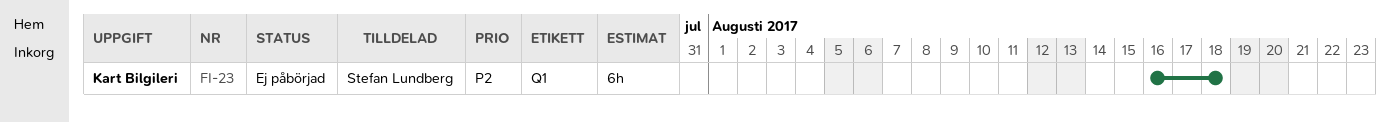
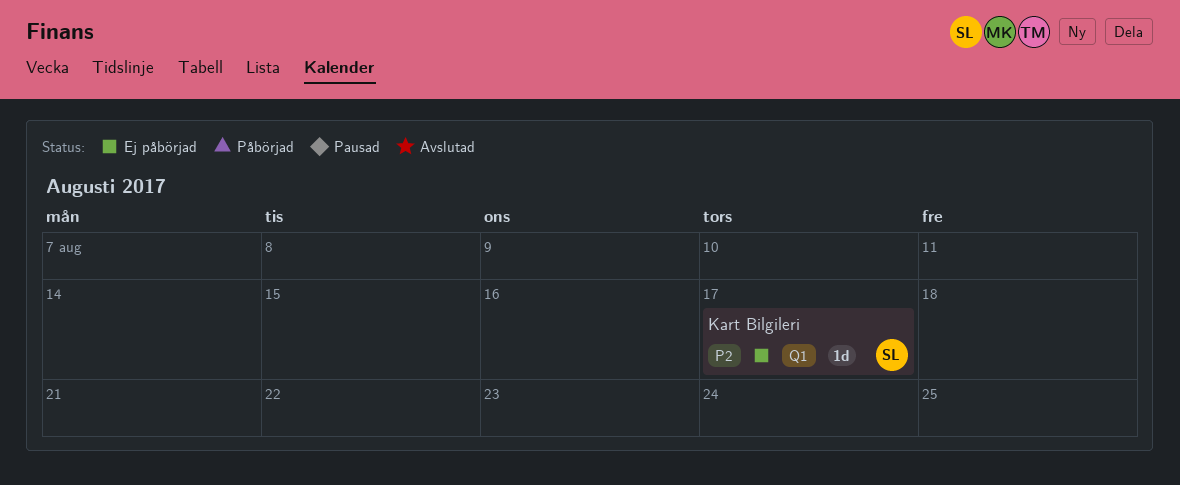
Kart Bilgileri, estimate: 6h -> 1d
Kart Bilgileri, due: Aug 18 -> Aug 17

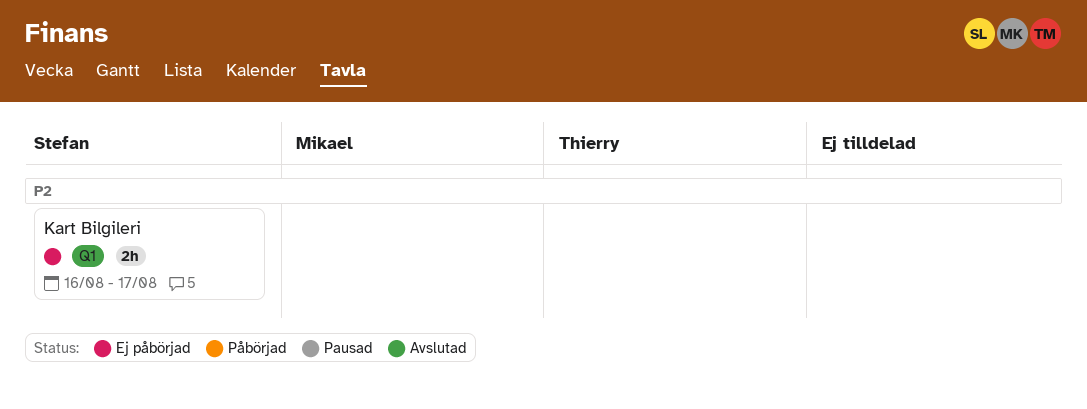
Kart Bilgileri, estimate: 1d -> 2h

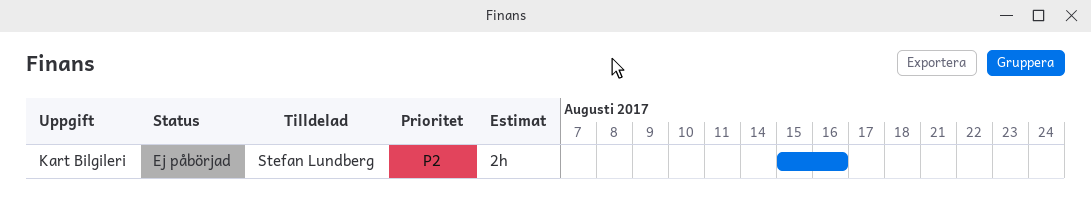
Kart Bilgileri, start: Aug 16 -> Aug 15
Kart Bilgileri, due: Aug 17 -> Aug 16

